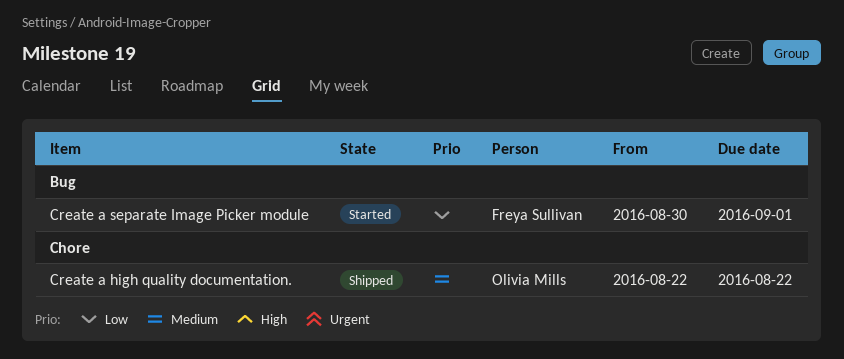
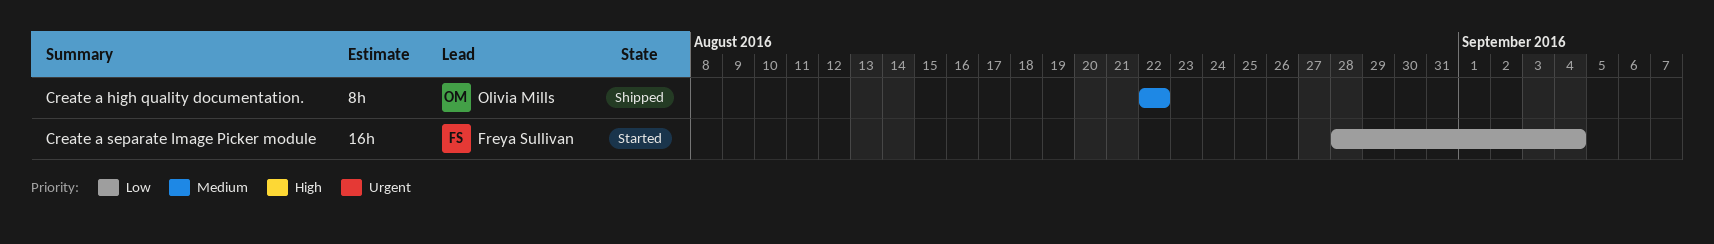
Create a separate Image Picker module, start: Aug 30 -> Aug 28
Create a separate Image Picker module, due: Sep 1 -> Sep 4

